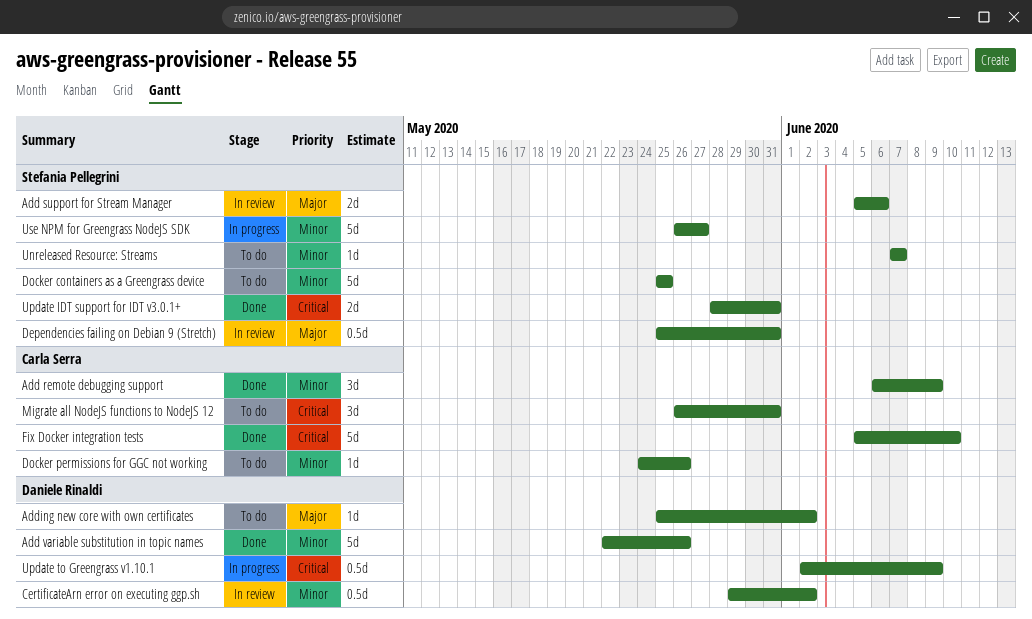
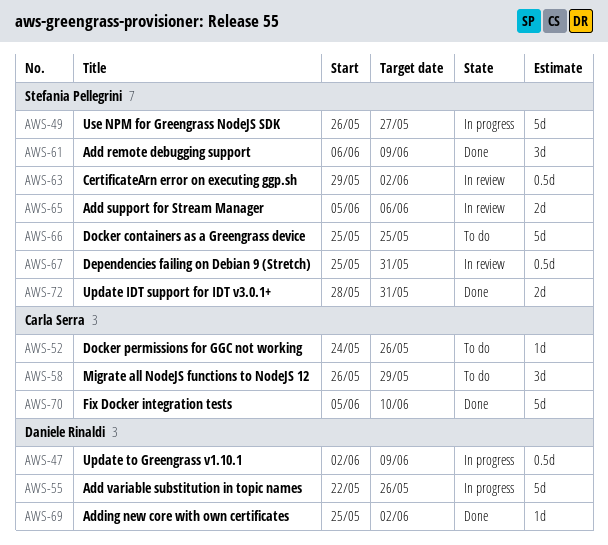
Add remote debugging support, owner: Carla Serra -> Stefania Pellegrini
Add variable substitution in topic names, status: Done -> In progress
Adding new core with own certificates, status: To do -> Done
CertificateArn error on executing ggp.sh, owner: Daniele Rinaldi -> Stefania Pellegrini
Migrate all NodeJS functions to NodeJS 12, due: May 31 -> May 29
Unreleased Resource: Streams: present -> none

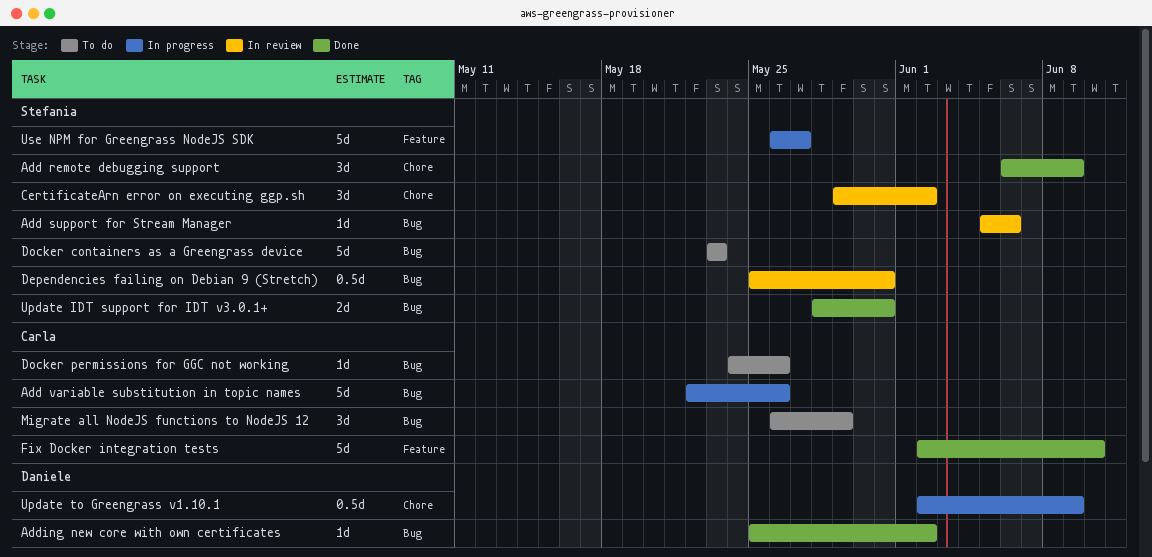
Add support for Stream Manager, estimate: 2d -> 1d
Add variable substitution in topic names, owner: Daniele Rinaldi -> Carla Serra
CertificateArn error on executing ggp.sh, estimate: 0.5d -> 3d
Docker containers as a Greengrass device, start: May 25 -> May 23
Docker containers as a Greengrass device, due: May 25 -> May 23
Fix Docker integration tests, start: Jun 5 -> Jun 2

